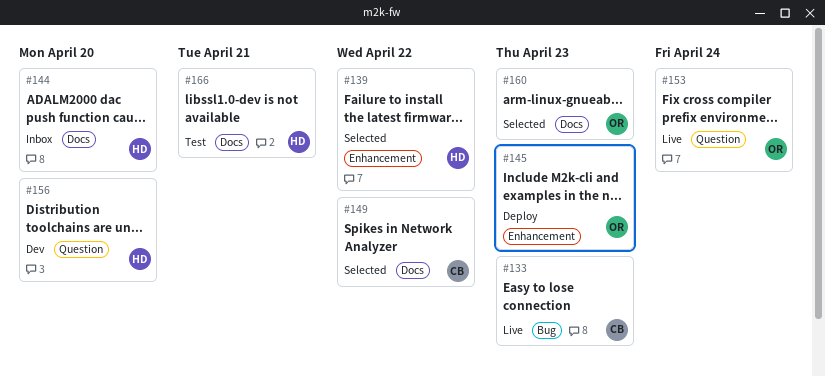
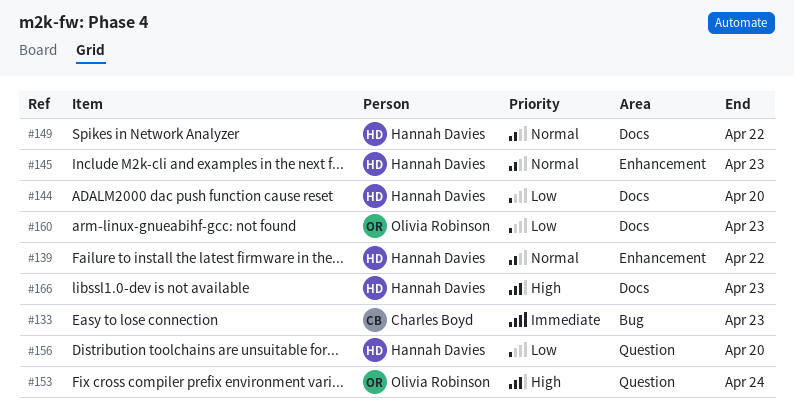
#145, owner: Olivia Robinson -> Hannah Davies
#149, owner: Charles Boyd -> Hannah Davies
#166, due: Apr 21 -> Apr 23

